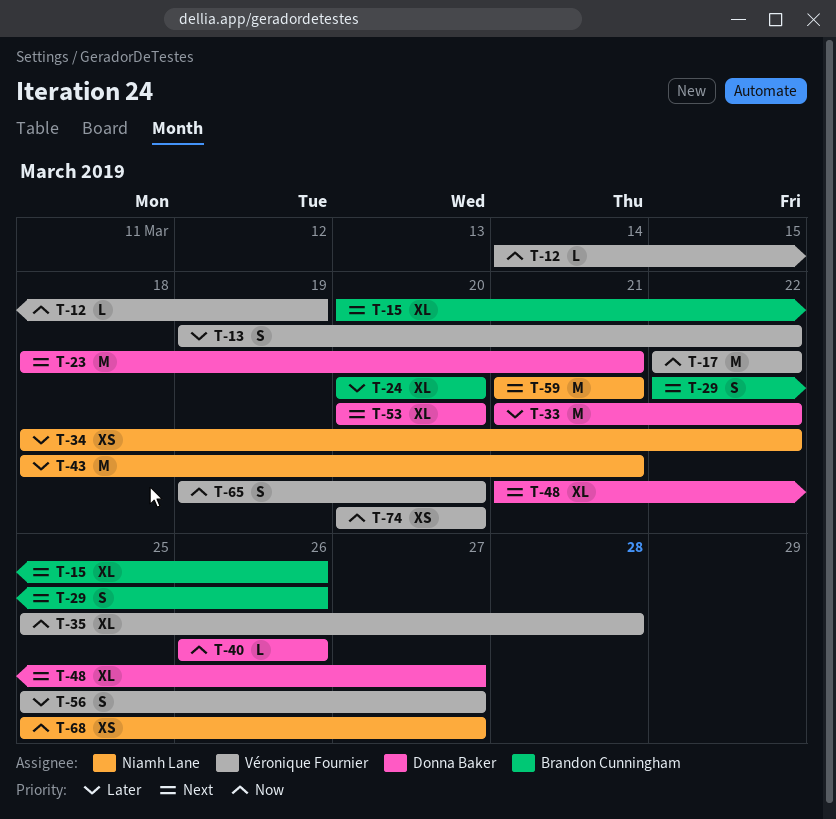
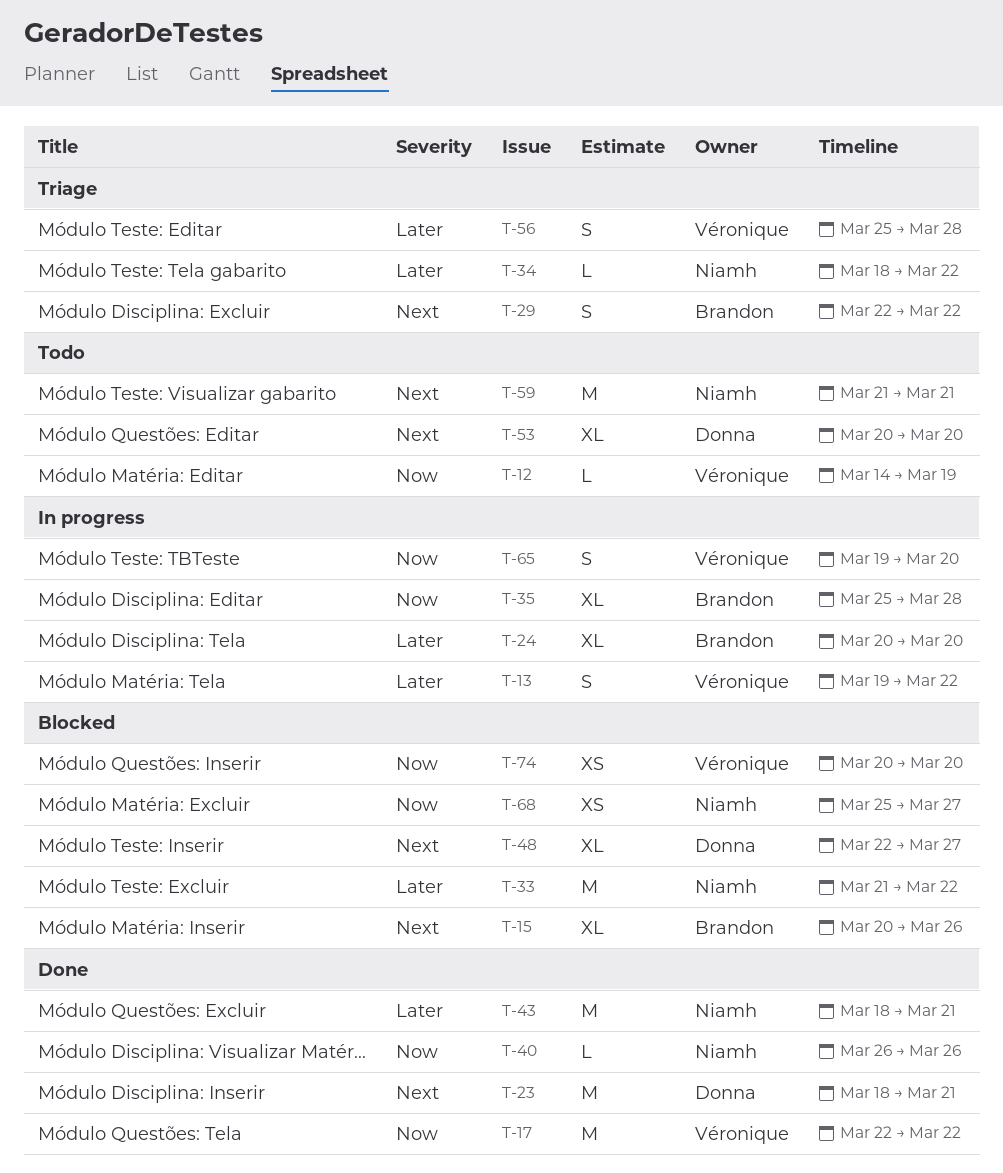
T-29, due: Mar 26 -> Mar 22
T-33, owner: Donna Baker -> Niamh Lane
T-34, estimate: XS -> L
T-35, owner: Véronique Fournier -> Brandon Cunningham
T-40, owner: Donna Baker -> Niamh Lane
T-48, start: Mar 21 -> Mar 22
T-56, due: Mar 27 -> Mar 28

